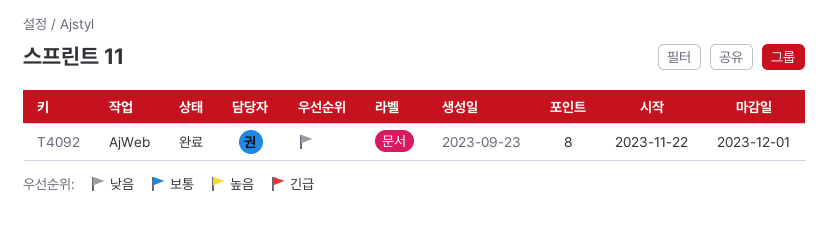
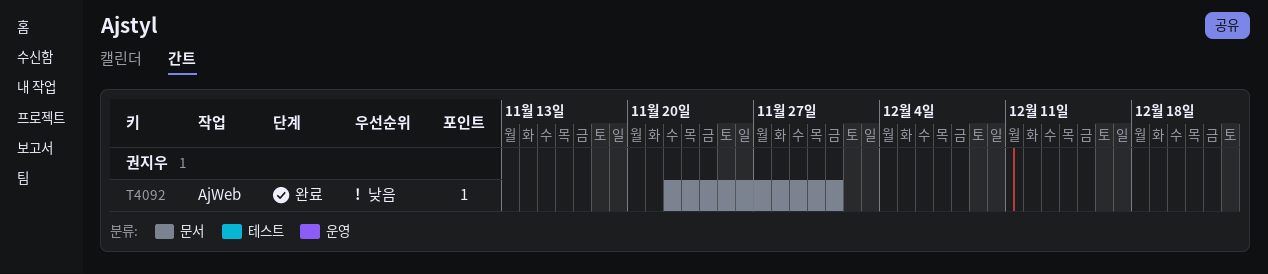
T4092, estimate: 8 -> 1

